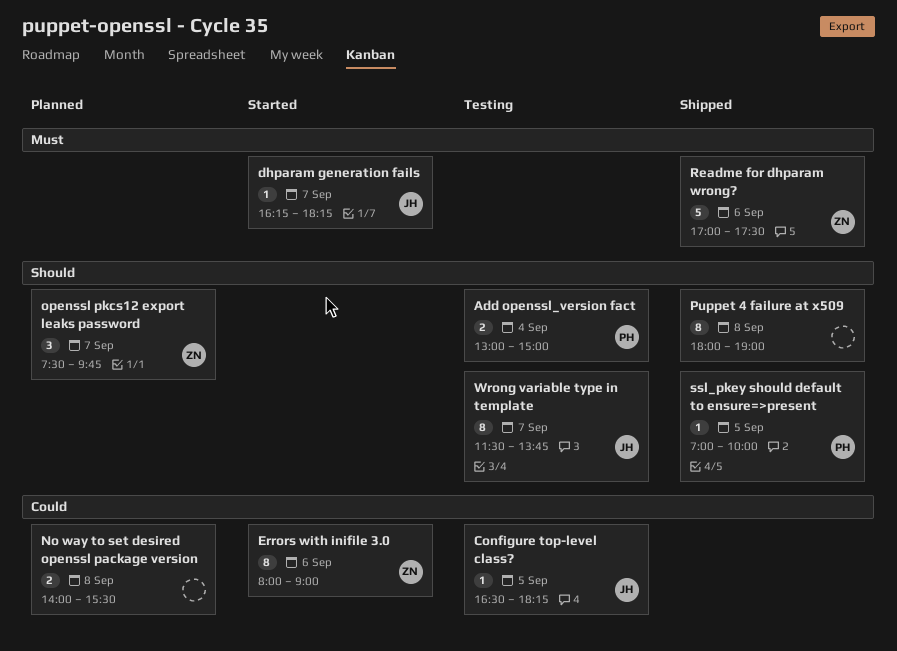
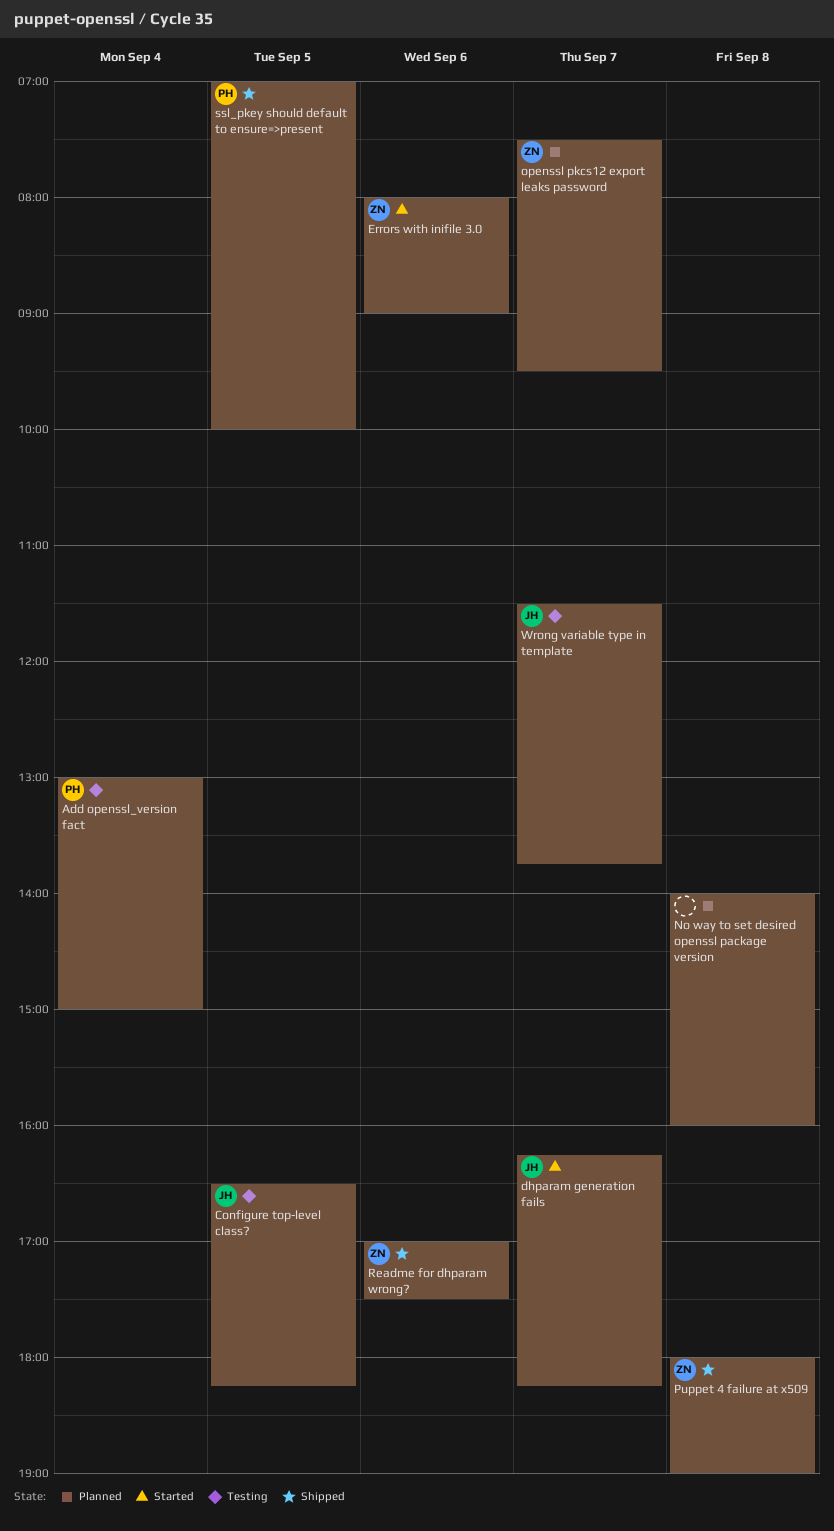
No way to set desired openssl package version, ends: 15:30 -> 16:00
openssl pkcs12 export leaks password, ends: 09:45 -> 09:30
Puppet 4 failure at x509, owner: none -> ZN

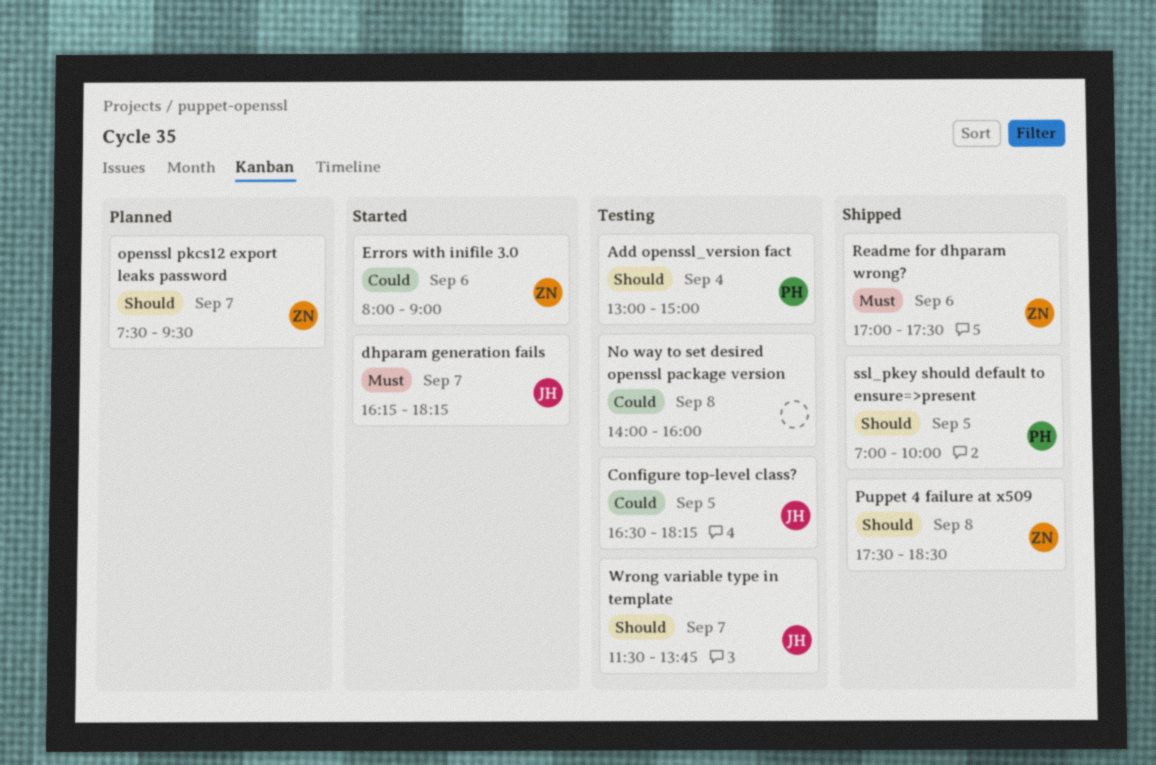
No way to set desired openssl package version, status: Planned -> Testing
Puppet 4 failure at x509, begins: 18:00 -> 17:30
Puppet 4 failure at x509, ends: 19:00 -> 18:30

